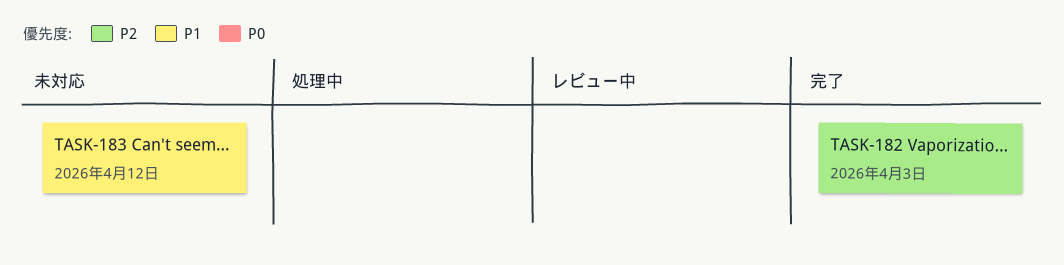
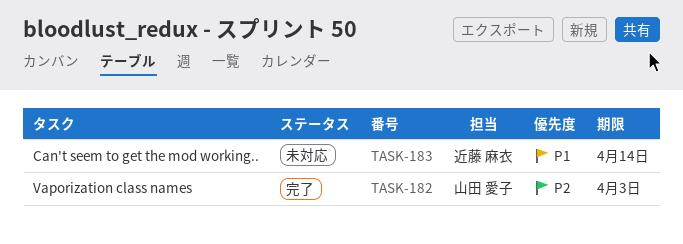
TASK-183, due: Apr 12 -> Apr 14

